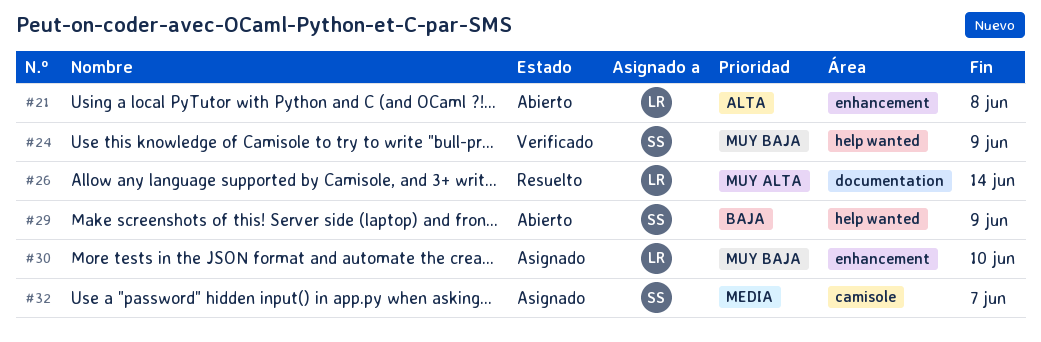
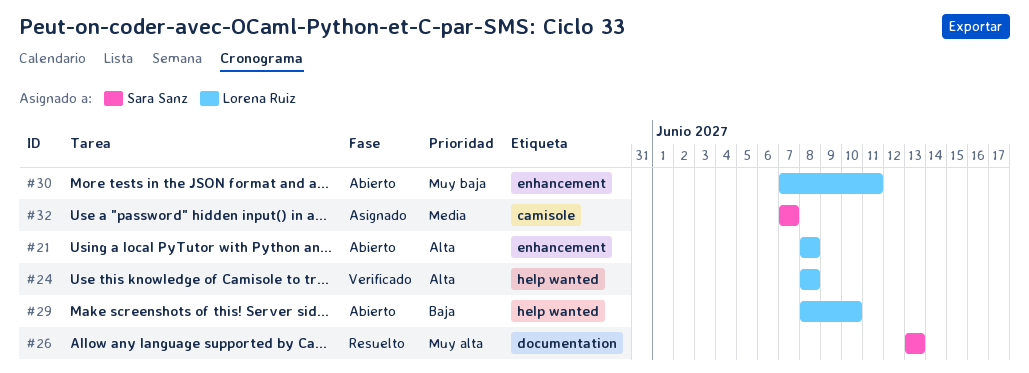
#24, owner: Sara Sanz -> Lorena Ruiz
#24, priority: Muy baja -> Alta
#24, due: Jun 9 -> Jun 8
#26, owner: Lorena Ruiz -> Sara Sanz
#26, due: Jun 14 -> Jun 13
#29, owner: Sara Sanz -> Lorena Ruiz
#29, due: Jun 9 -> Jun 10
#30, status: Asignado -> Abierto
#30, due: Jun 10 -> Jun 11

